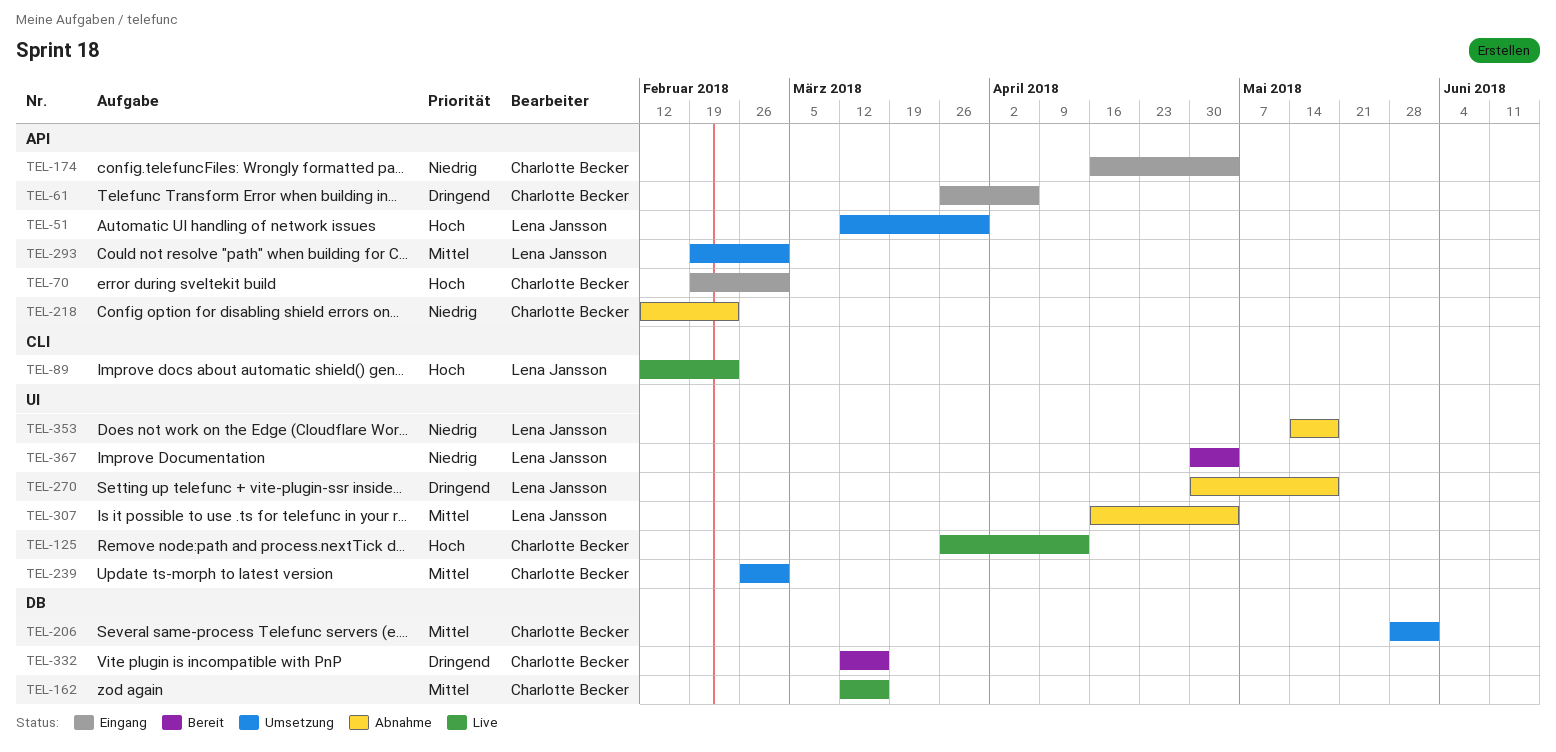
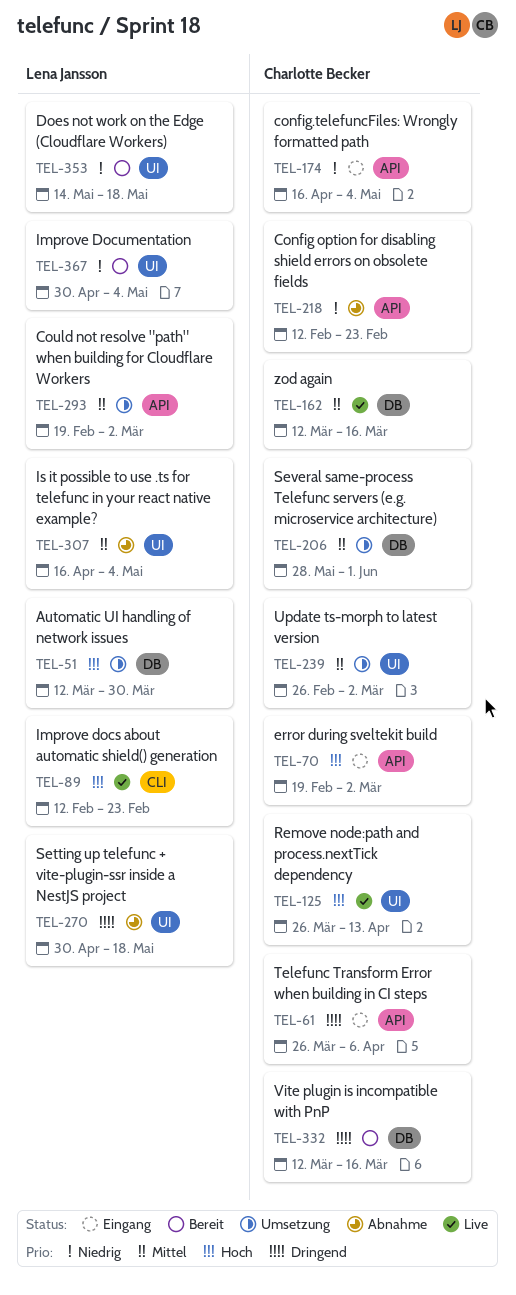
TEL-51, label: API -> DB
TEL-353, status: Abnahme -> Bereit

